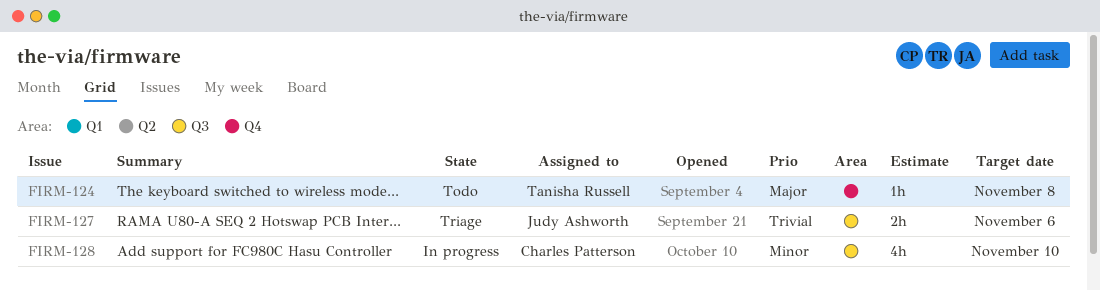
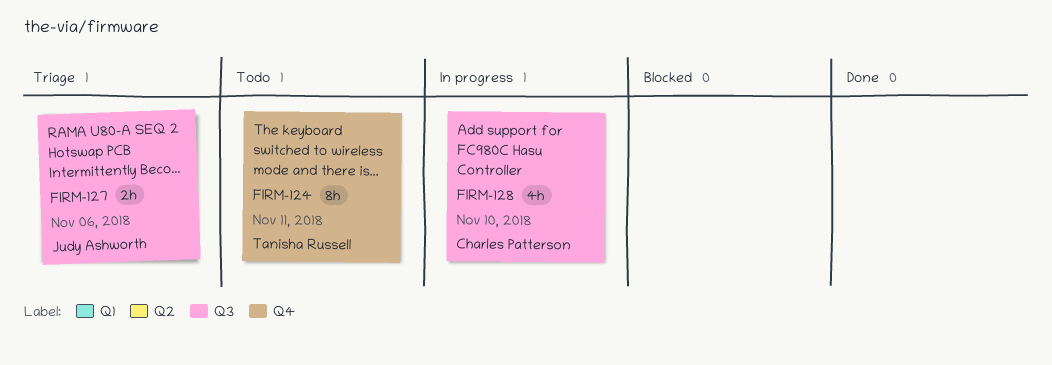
FIRM-124, estimate: 1h -> 8h
FIRM-124, due: Nov 8 -> Nov 11

